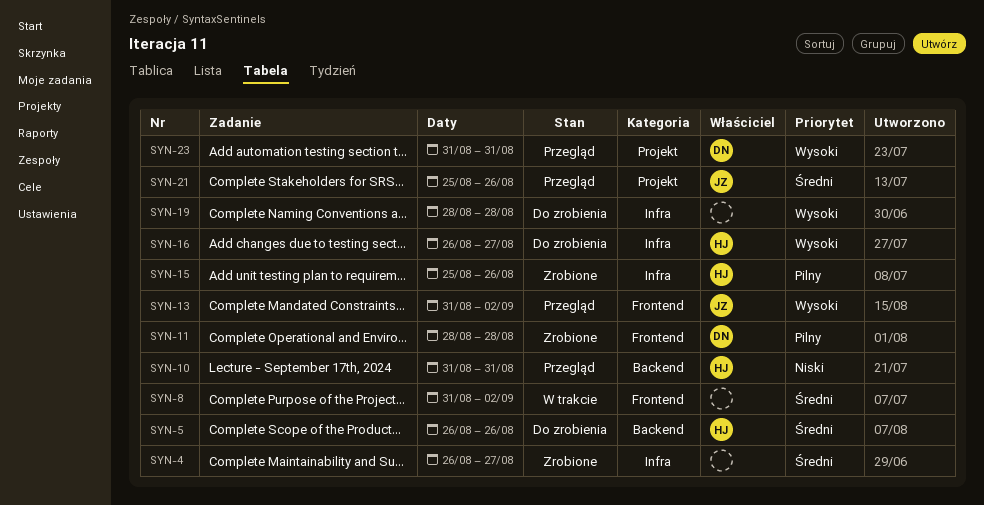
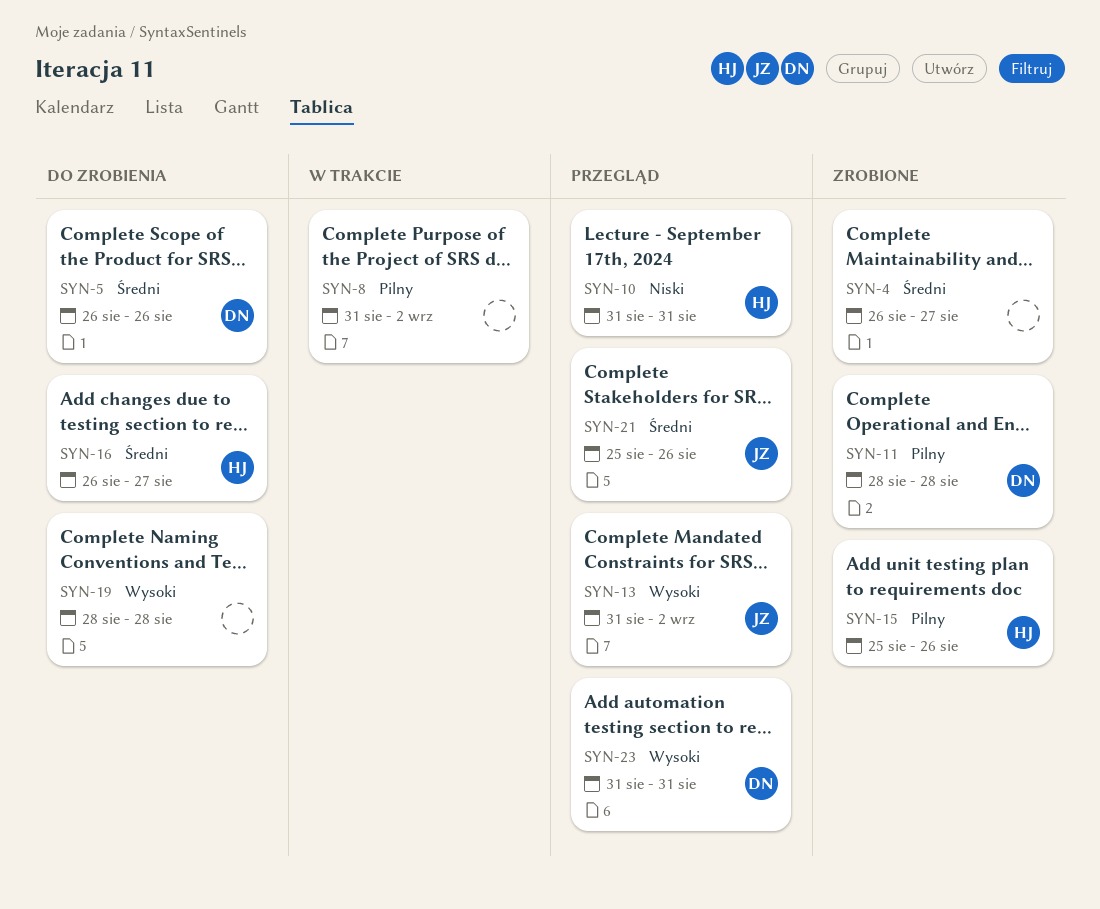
SYN-5, owner: HJ -> DN
SYN-8, priority: Średni -> Pilny
SYN-16, priority: Wysoki -> Średni

